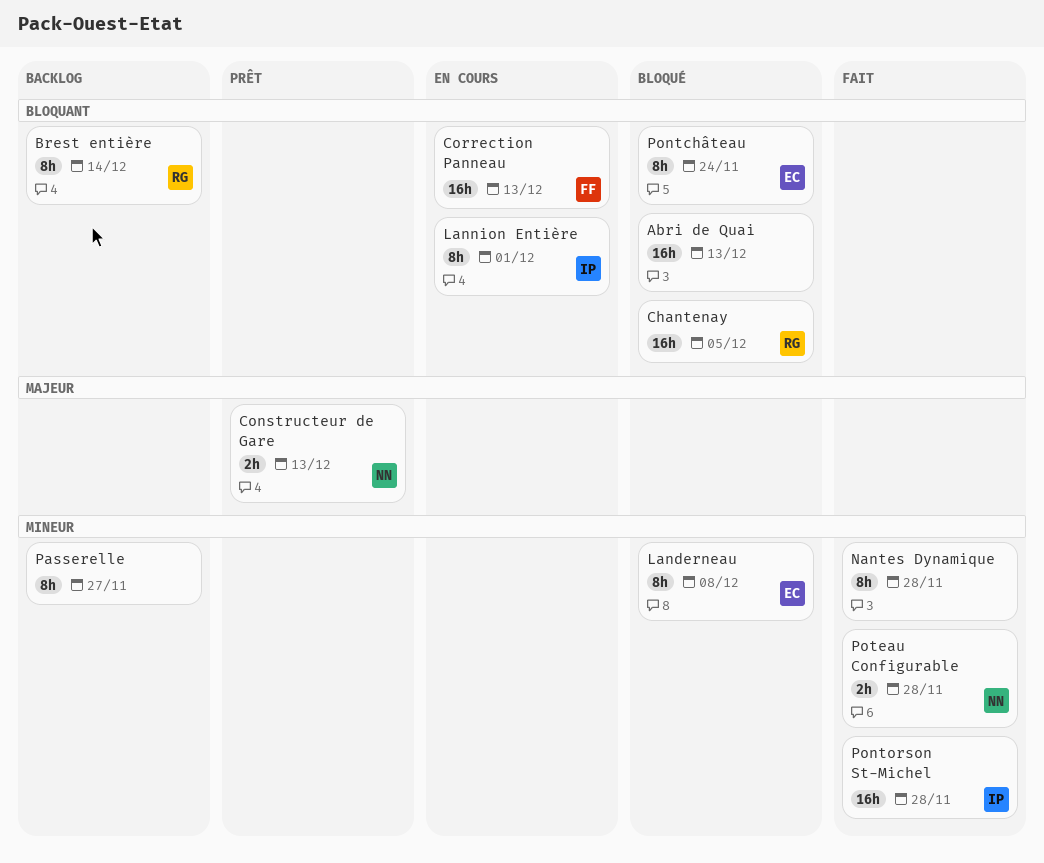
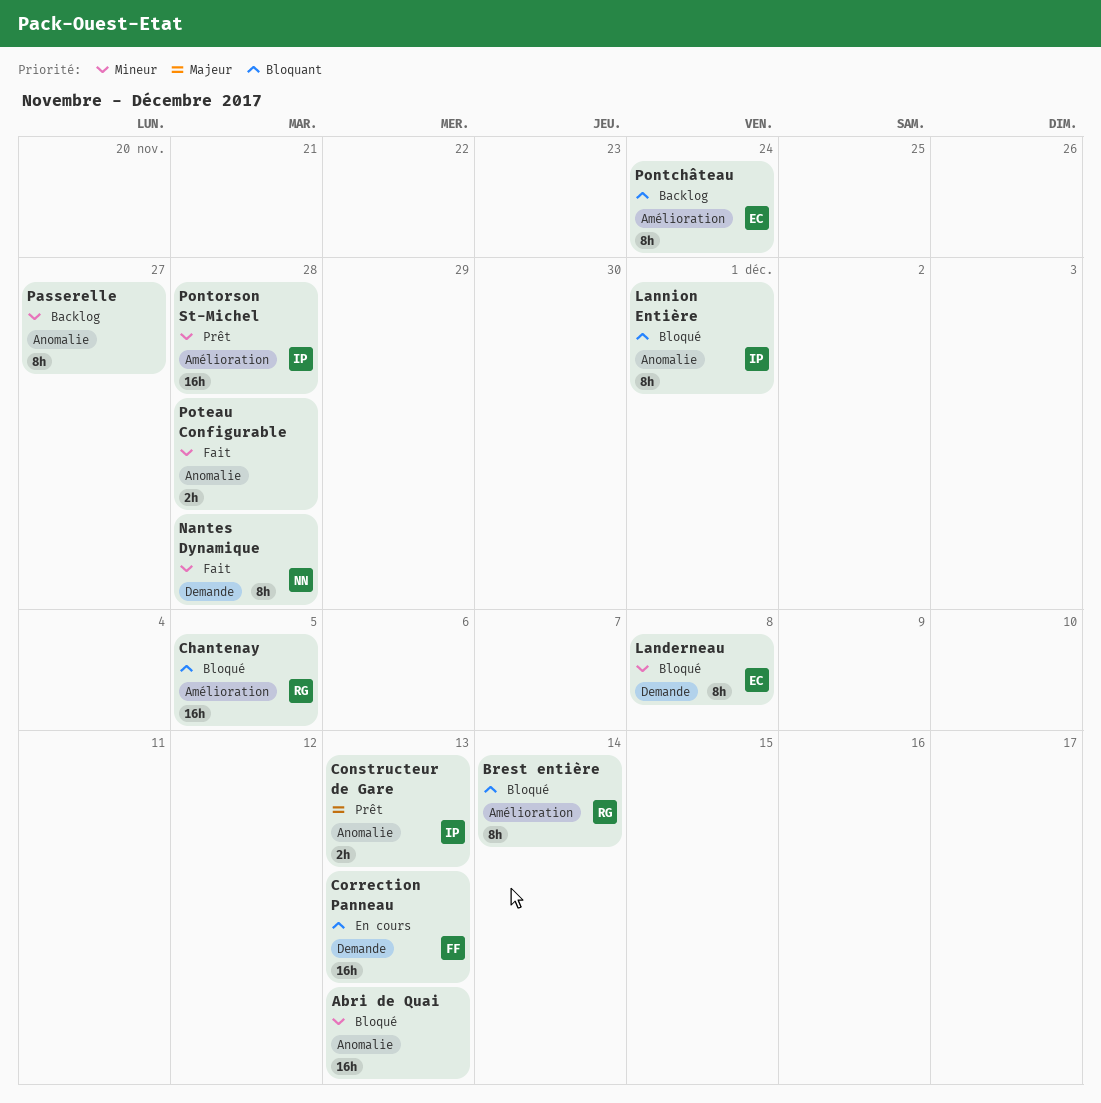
Abri de Quai, priority: Bloquant -> Mineur
Brest entière, status: Backlog -> Bloqué
Constructeur de Gare, owner: NN -> IP
Lannion Entière, status: En cours -> Bloqué
Nantes Dynamique, owner: none -> NN
Pontchâteau, status: Bloqué -> Backlog
Pontorson St-Michel, status: Fait -> Prêt
Poteau Configurable, owner: NN -> none

